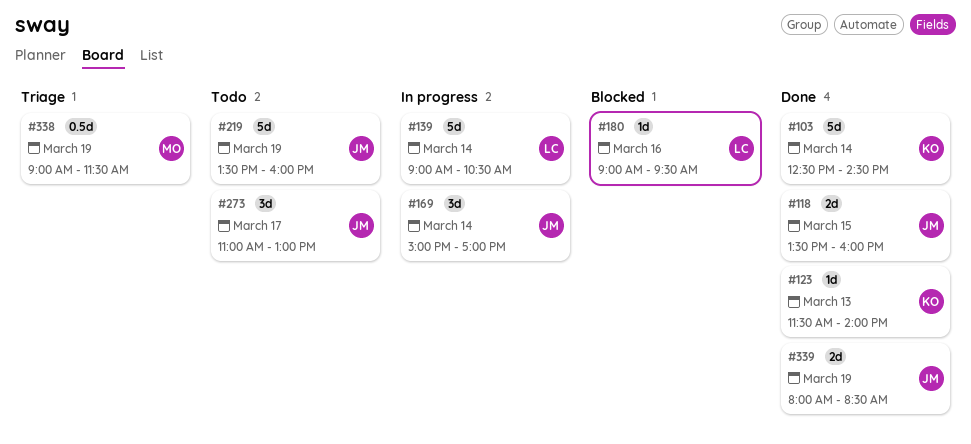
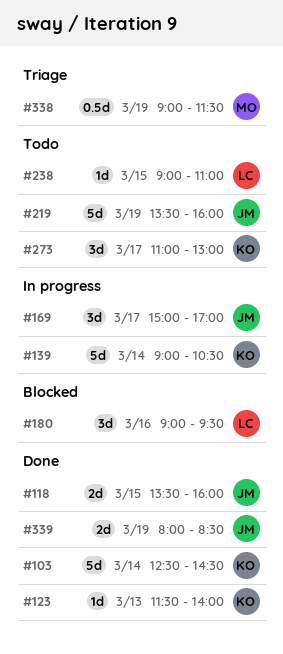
#139, owner: LC -> KO
#169, day: Mar 14 -> Mar 17
#180, estimate: 1d -> 3d
#238: none -> present
#273, owner: JM -> KO

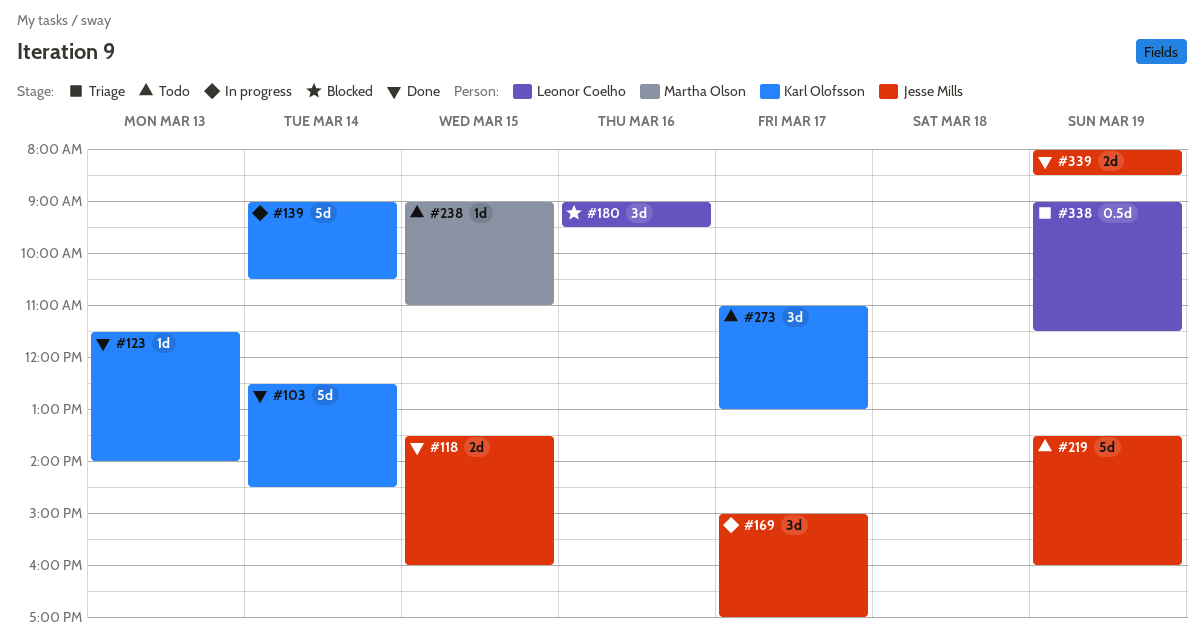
#238, owner: Leonor Coelho -> Martha Olson
#338, owner: Martha Olson -> Leonor Coelho

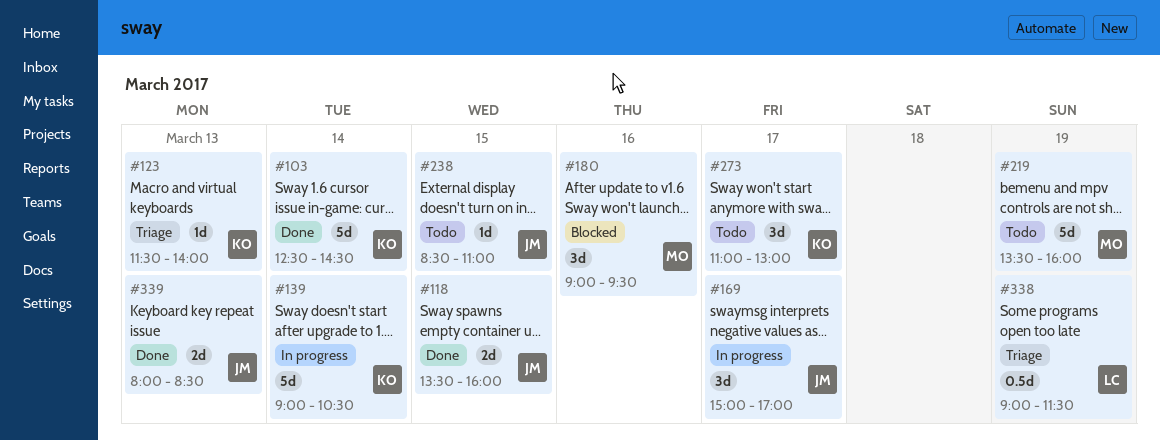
#123, status: Done -> Triage
#180, owner: Leonor Coelho -> Martha Olson
#219, owner: Jesse Mills -> Martha Olson
#238, owner: Martha Olson -> Jesse Mills
#238, begins: 09:00 -> 08:30
#339, day: Mar 19 -> Mar 13

